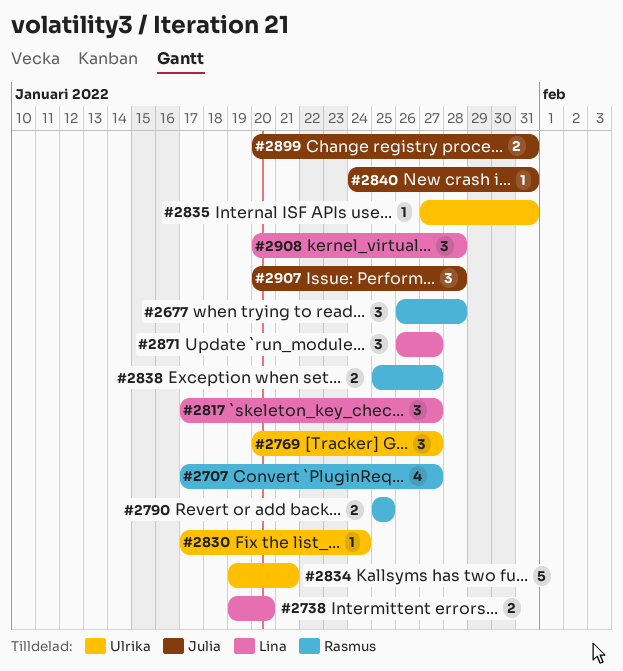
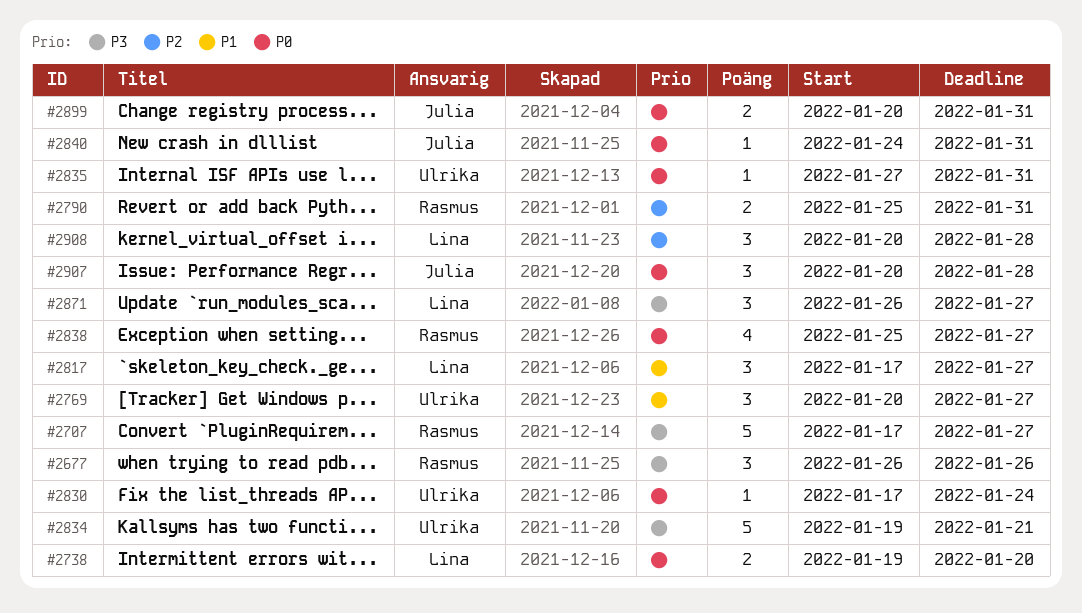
#2677, due: Jan 28 -> Jan 26
#2707, estimate: 4 -> 5
#2790, due: Jan 25 -> Jan 31
#2838, estimate: 2 -> 4

